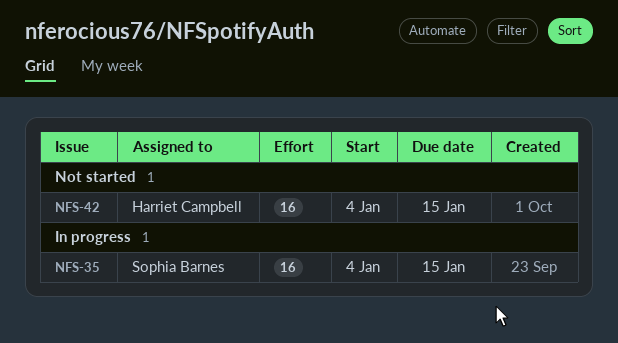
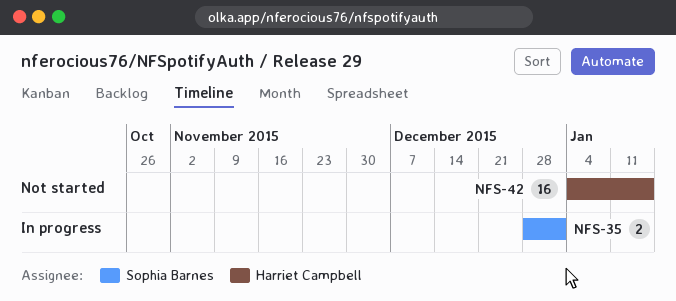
NFS-35, estimate: 16 -> 2
NFS-35, start: Jan 4 -> Dec 28
NFS-35, due: Jan 15 -> Jan 1

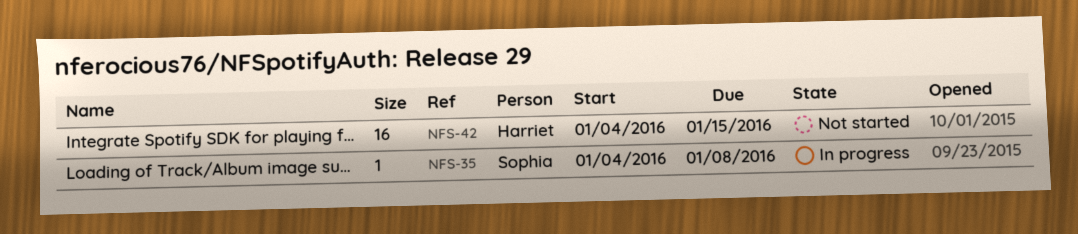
NFS-35, estimate: 2 -> 1
NFS-35, start: Dec 28 -> Jan 4
NFS-35, due: Jan 1 -> Jan 8

